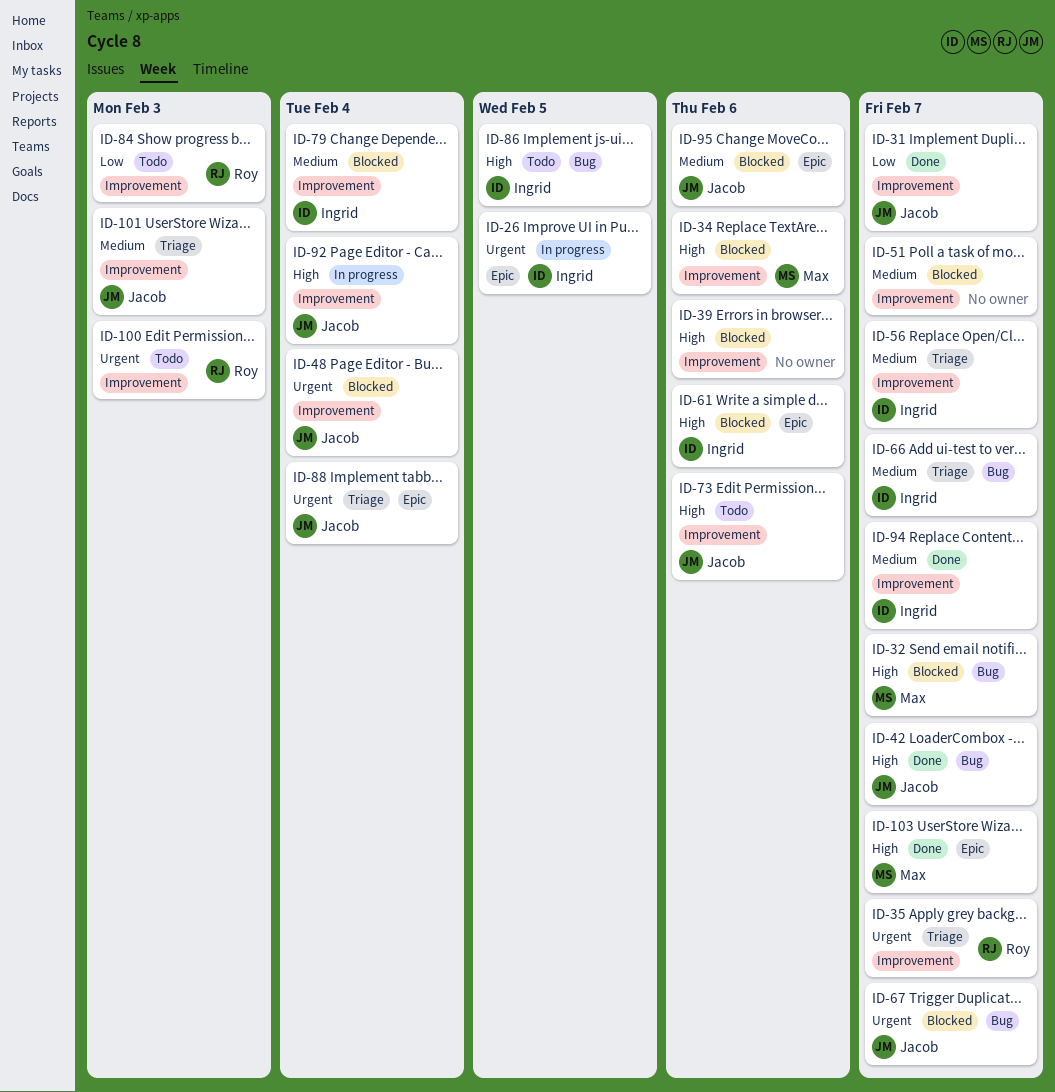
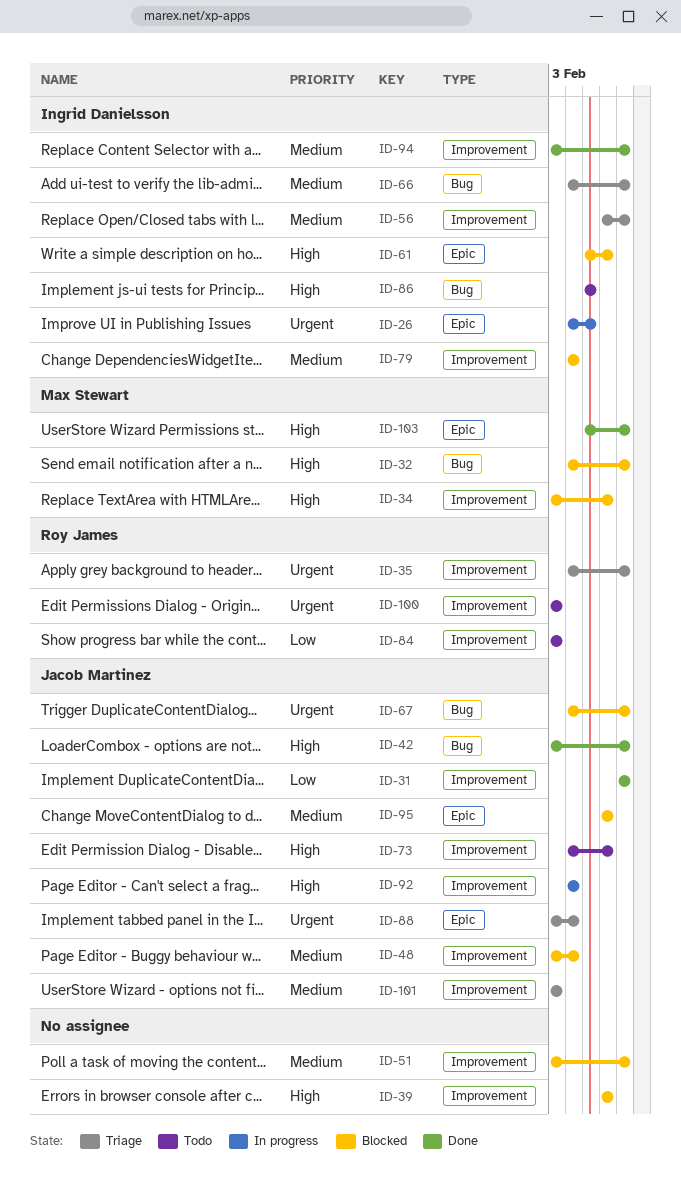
ID-48, priority: Urgent -> Medium

